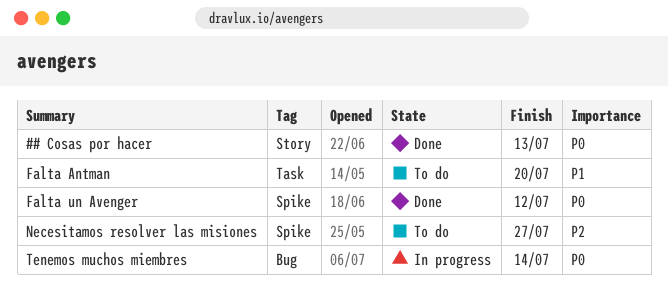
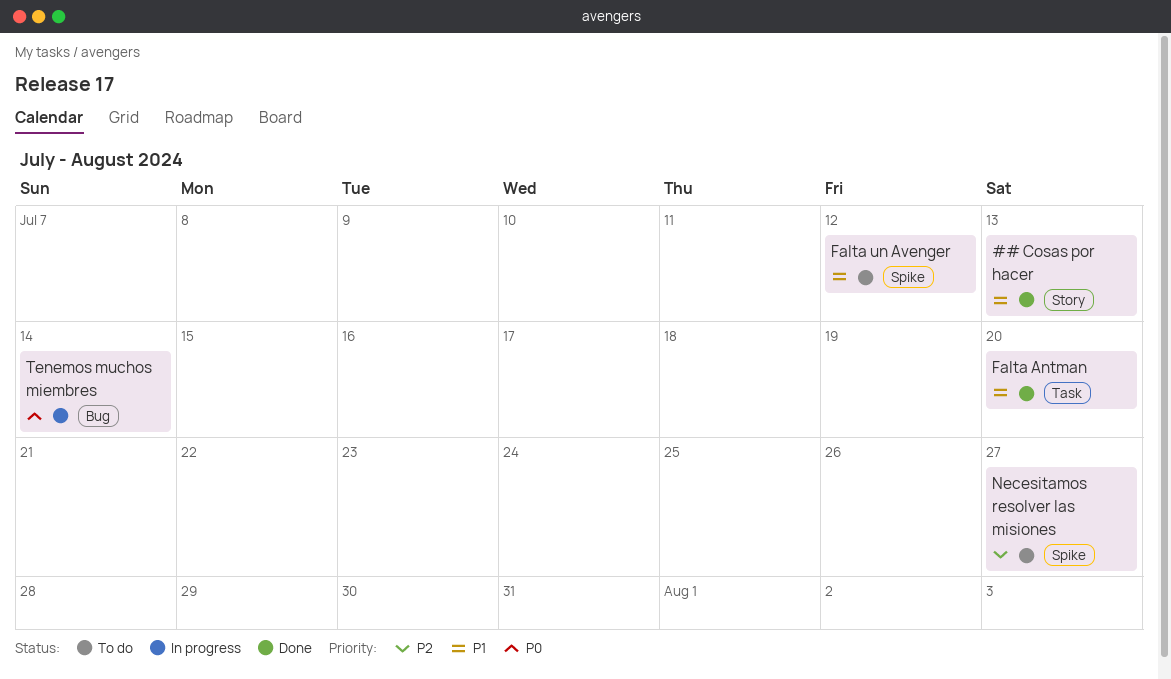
## Cosas por hacer, priority: P0 -> P1
Falta Antman, status: To do -> Done
Falta un Avenger, status: Done -> To do
Falta un Avenger, priority: P0 -> P1

